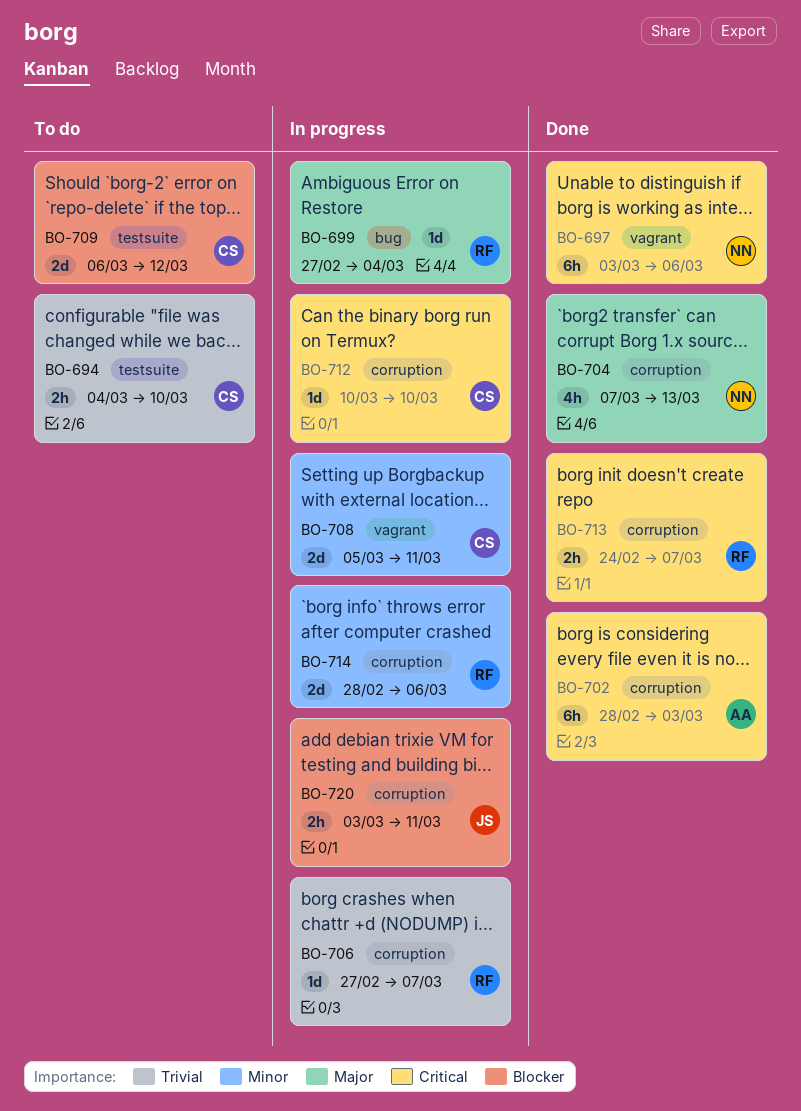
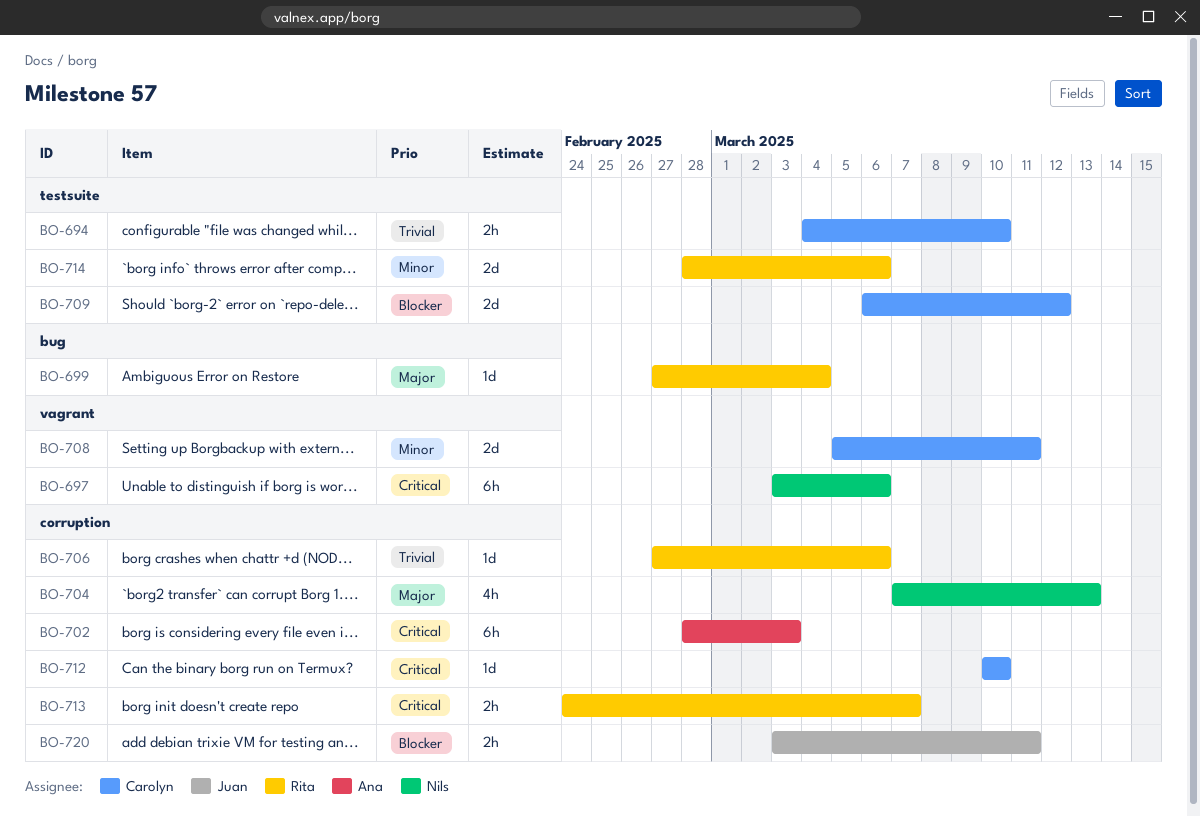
BO-706, due: Mar 7 -> Mar 6
BO-714, label: corruption -> testsuite

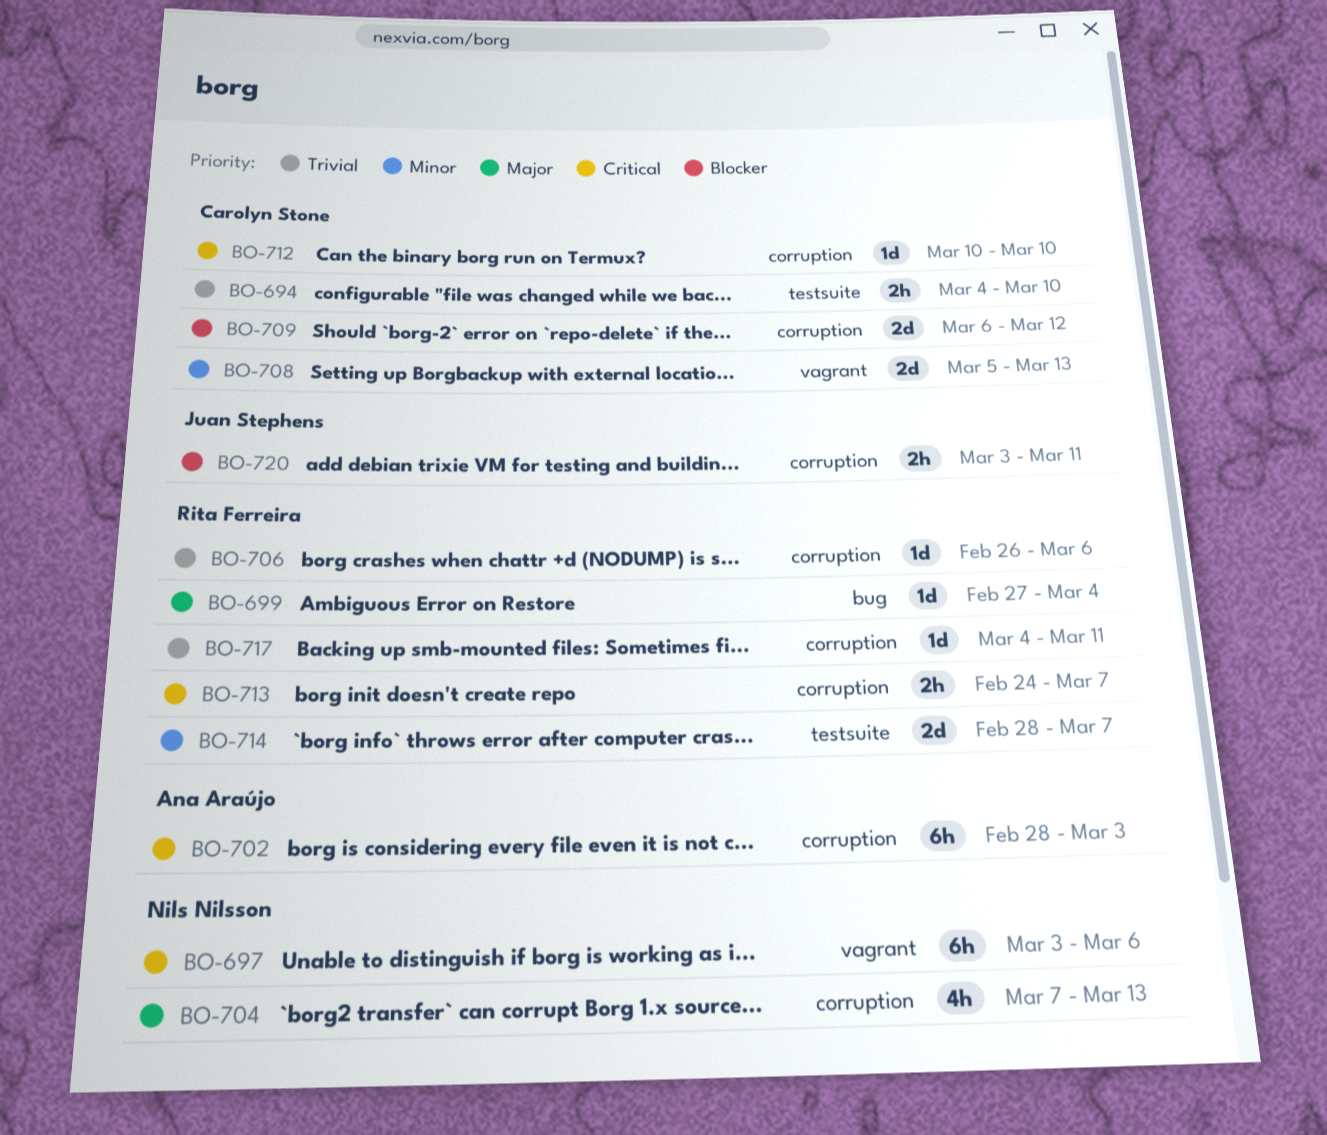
BO-706, start: Feb 27 -> Feb 26
BO-708, due: Mar 11 -> Mar 13
BO-709, label: testsuite -> corruption
BO-714, due: Mar 6 -> Mar 7
BO-717: none -> present

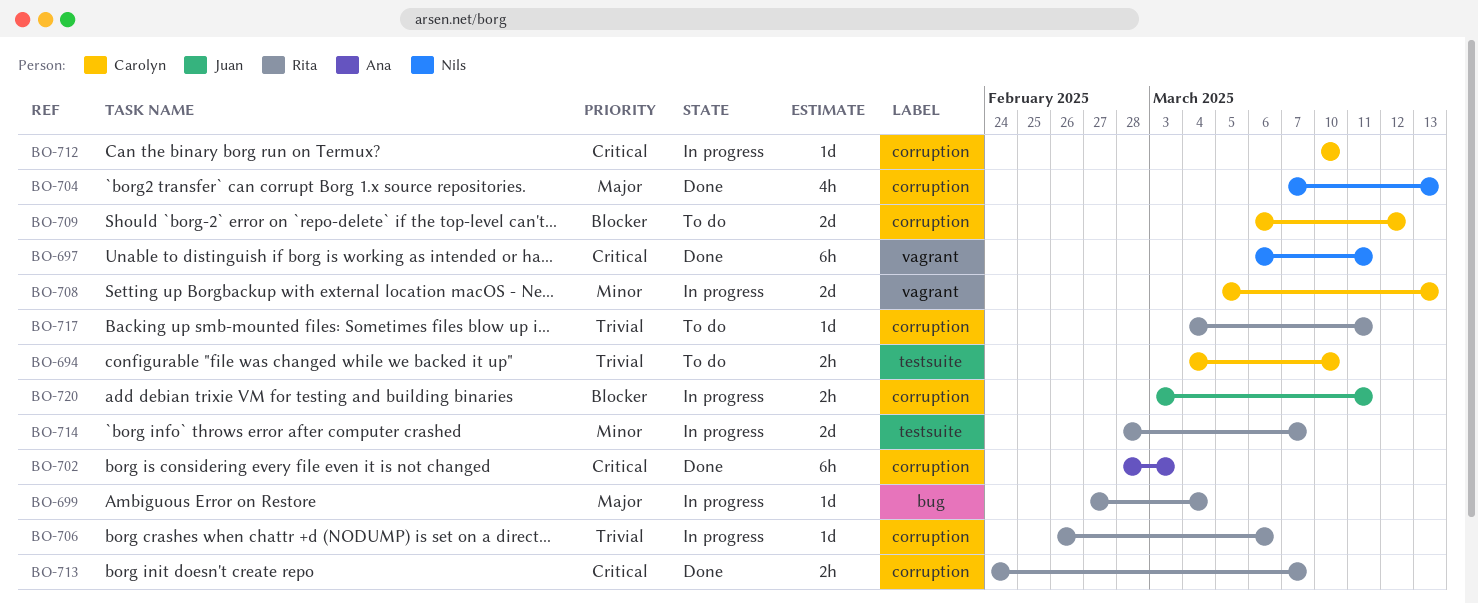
BO-697, start: Mar 3 -> Mar 6
BO-697, due: Mar 6 -> Mar 11

